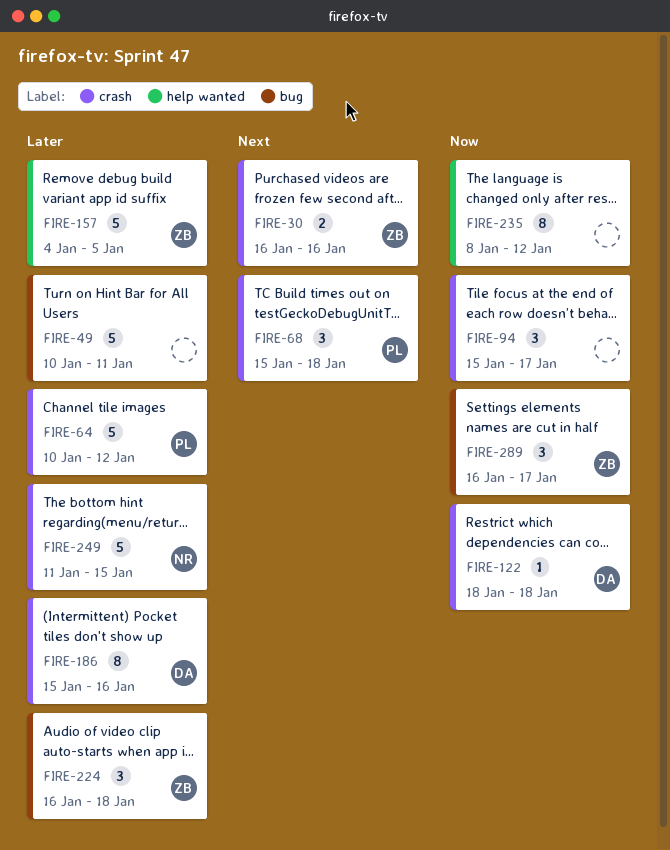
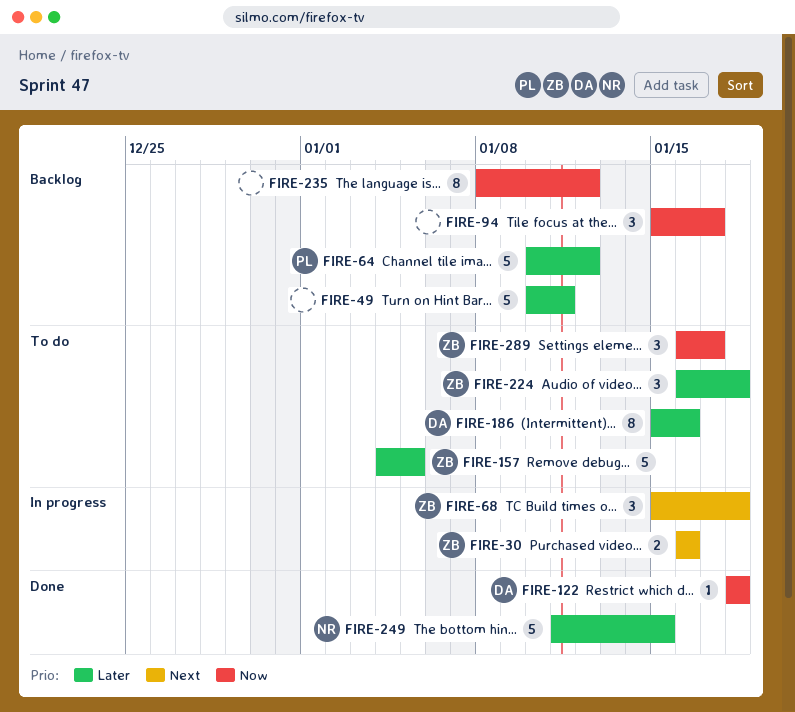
FIRE-68, owner: PL -> ZB

